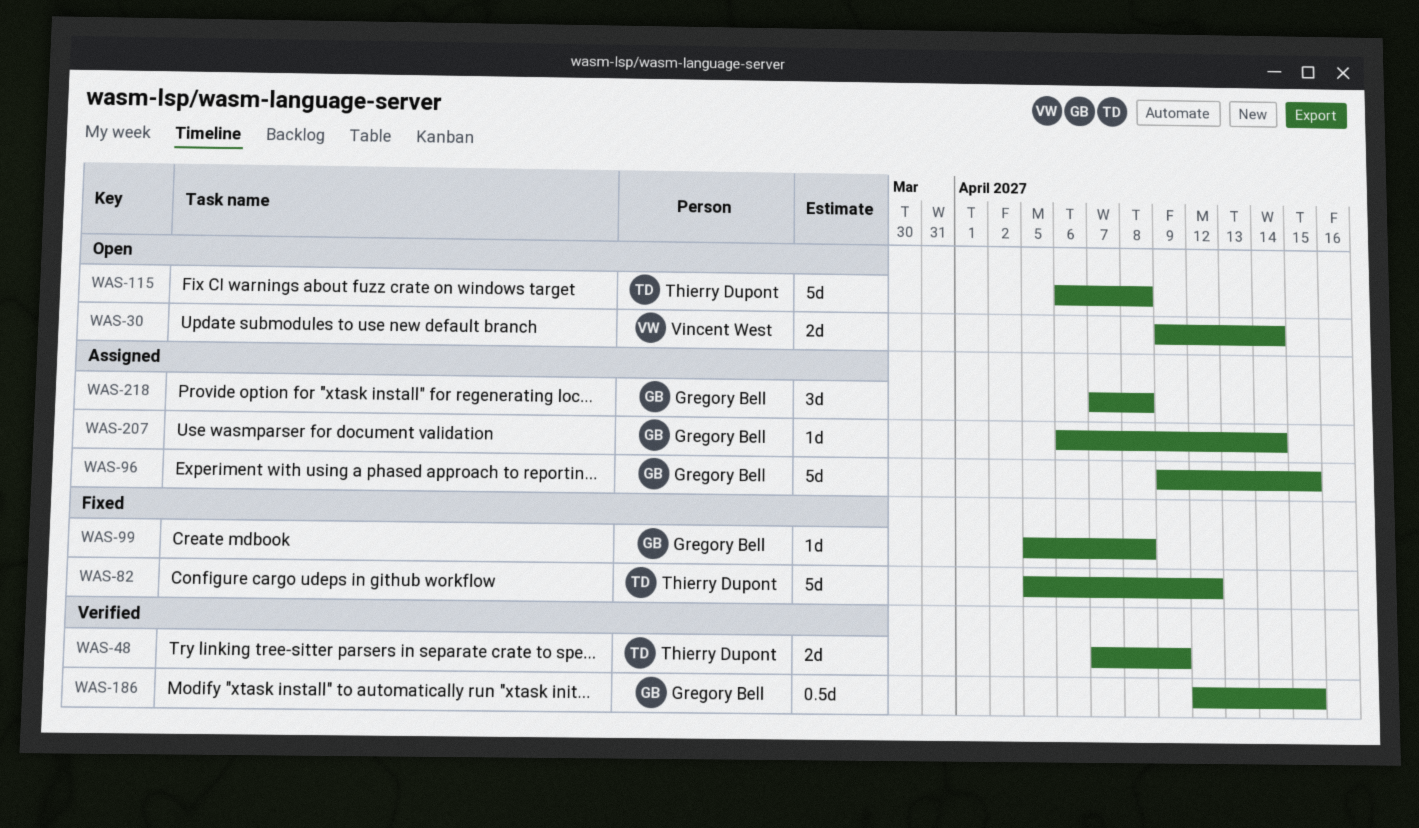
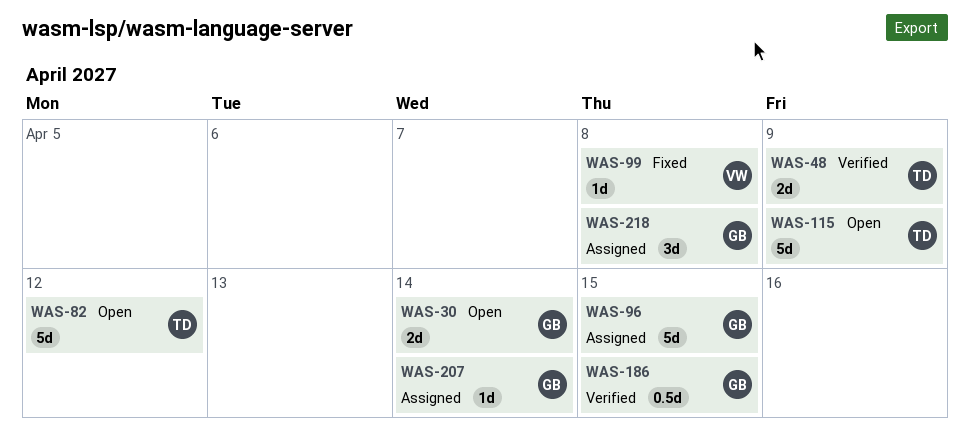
WAS-30, owner: Vincent West -> Gregory Bell
WAS-82, status: Fixed -> Open
WAS-99, owner: Gregory Bell -> Vincent West
WAS-115, due: Apr 8 -> Apr 9

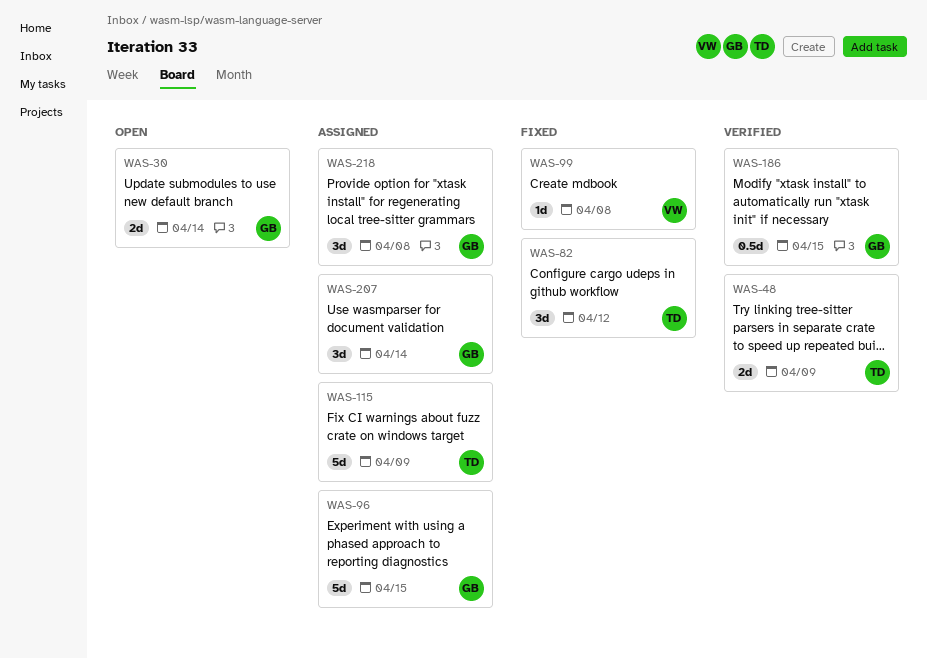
WAS-82, status: Open -> Fixed
WAS-82, estimate: 5d -> 3d
WAS-115, status: Open -> Assigned
WAS-207, estimate: 1d -> 3d

